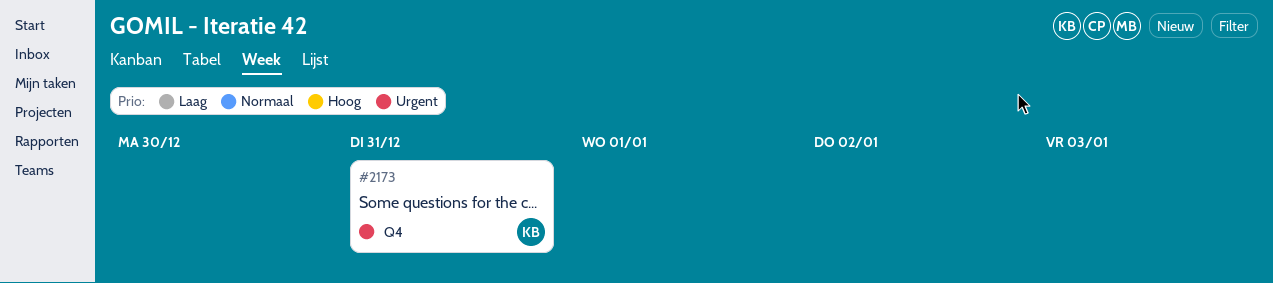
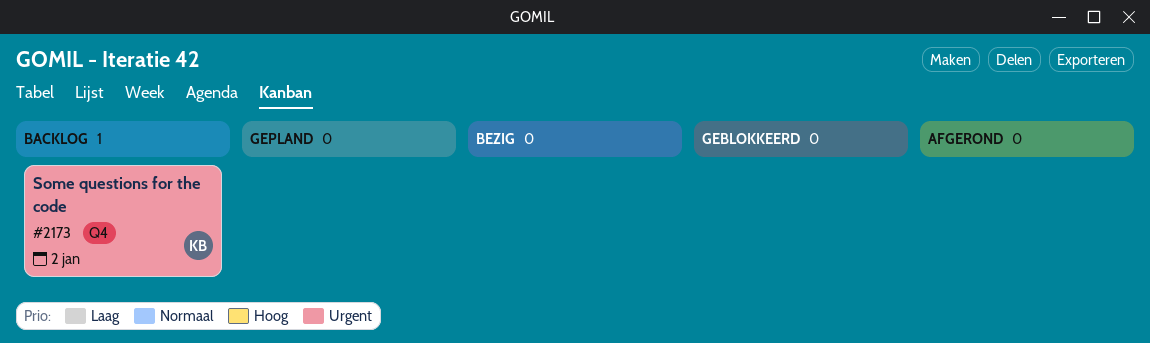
#2173, due: Dec 31 -> Jan 2

